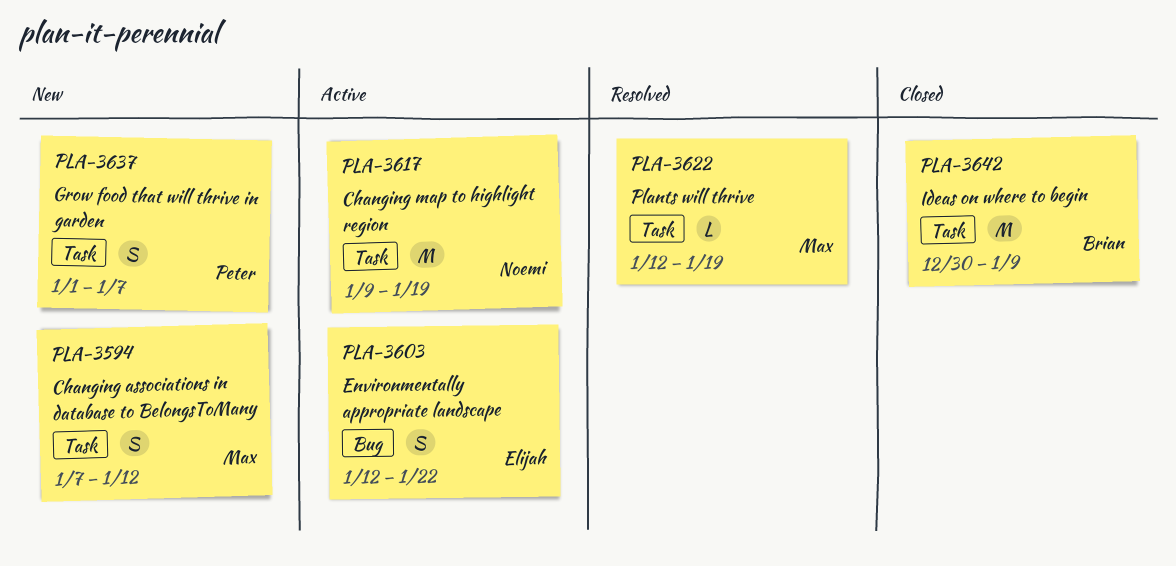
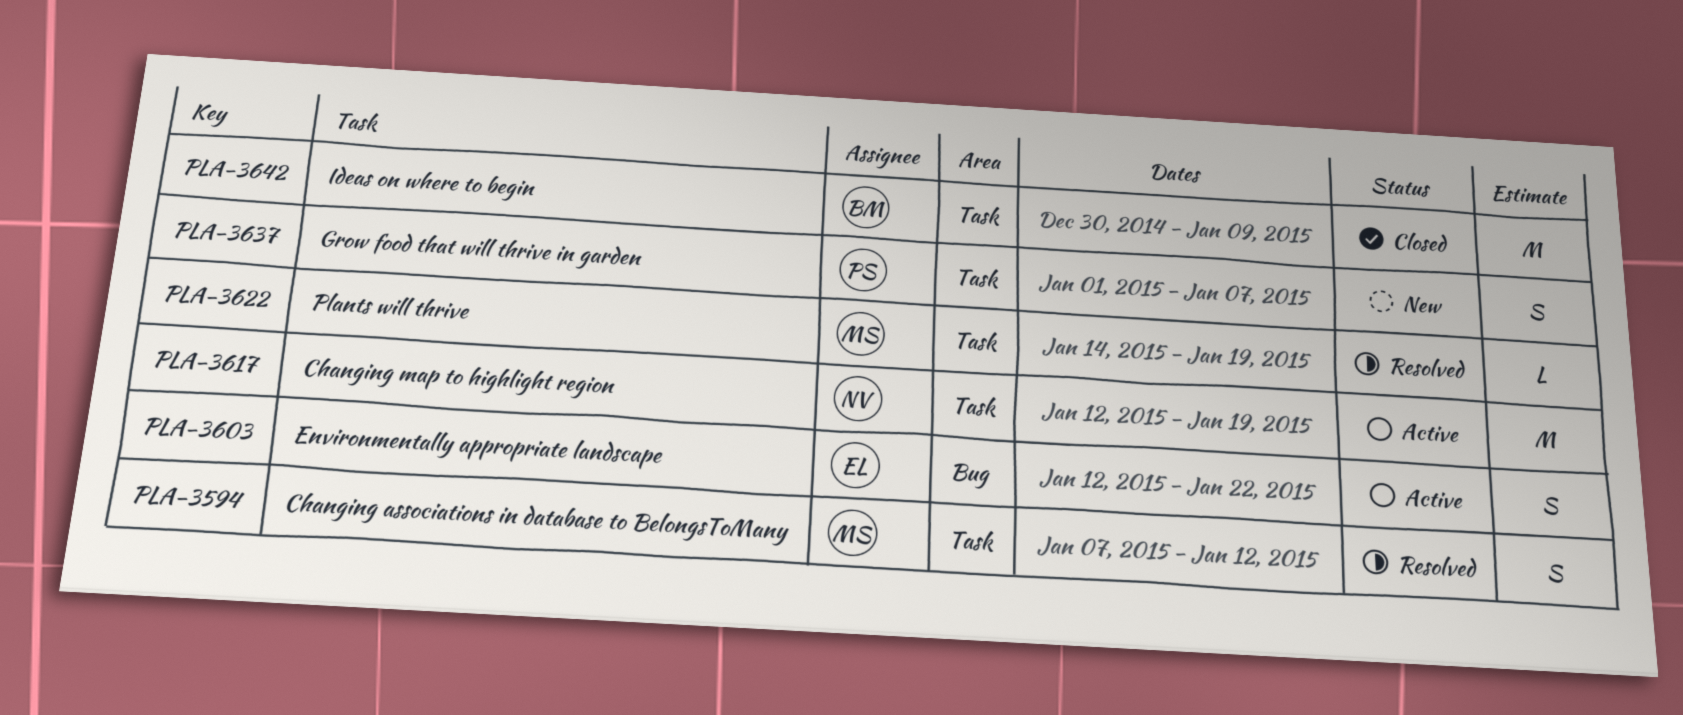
PLA-3594, status: New -> Resolved
PLA-3617, start: Jan 9 -> Jan 12
PLA-3622, start: Jan 12 -> Jan 14

